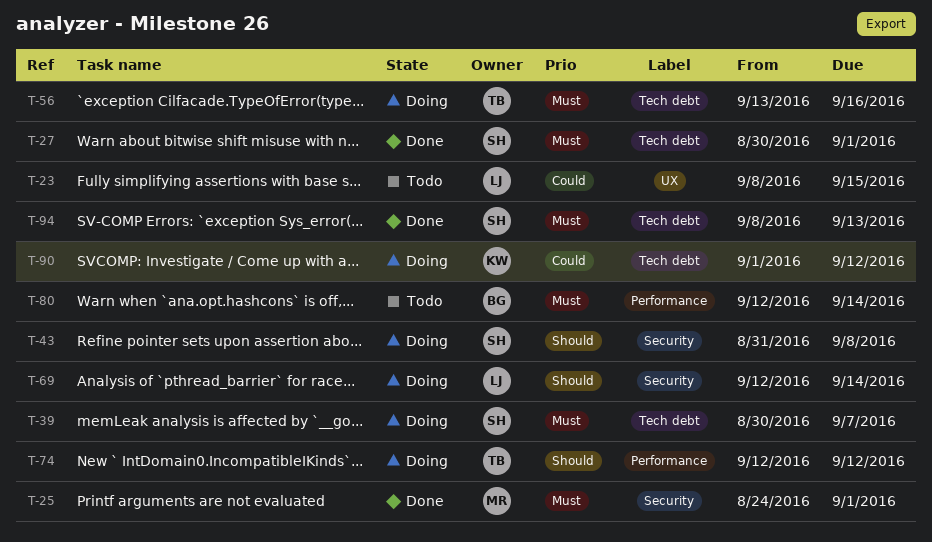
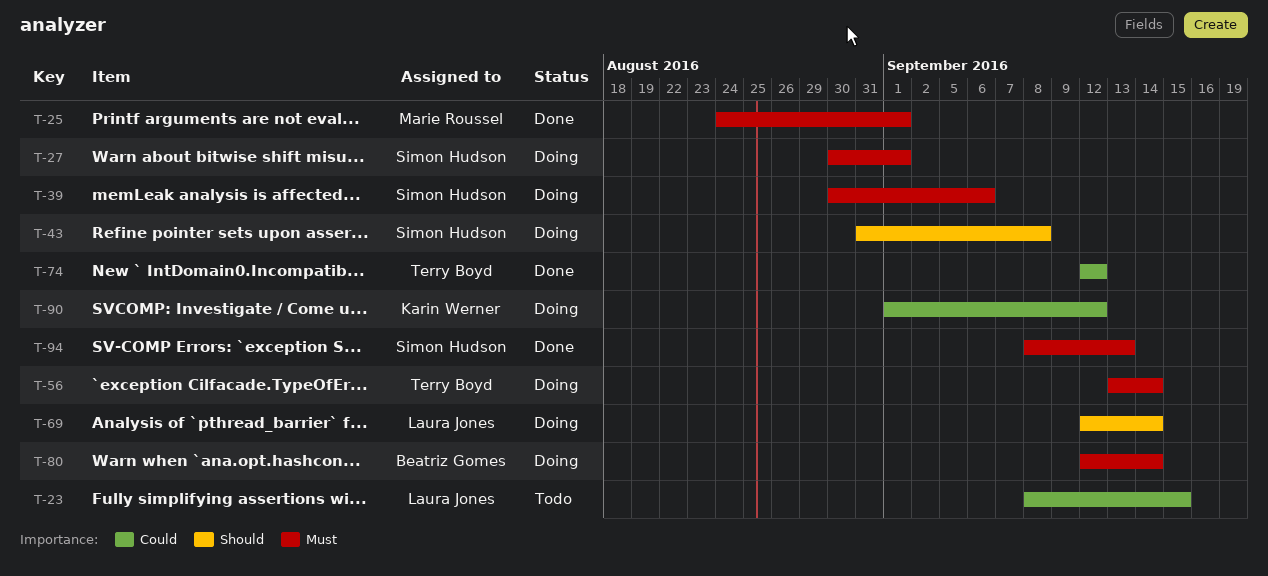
T-27, status: Done -> Doing
T-39, due: Sep 7 -> Sep 6
T-56, due: Sep 16 -> Sep 14
T-74, status: Doing -> Done
T-74, priority: Should -> Could
T-80, status: Todo -> Doing

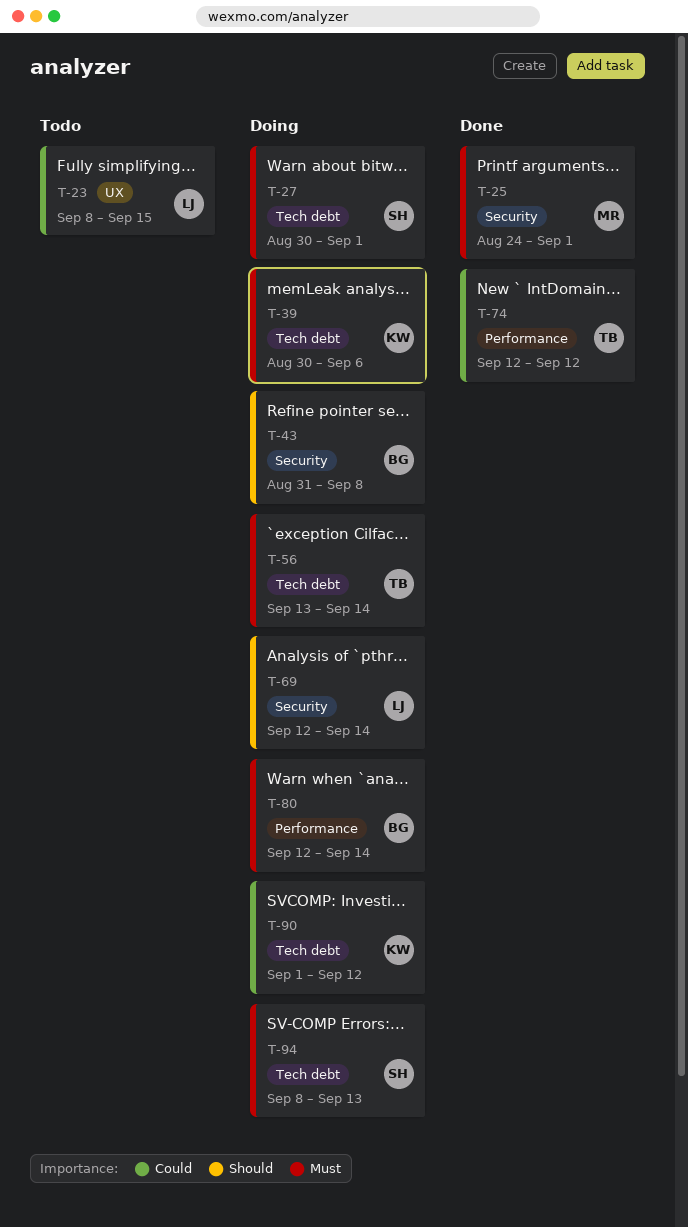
T-39, owner: Simon Hudson -> Karin Werner
T-43, owner: Simon Hudson -> Beatriz Gomes
T-94, status: Done -> Doing

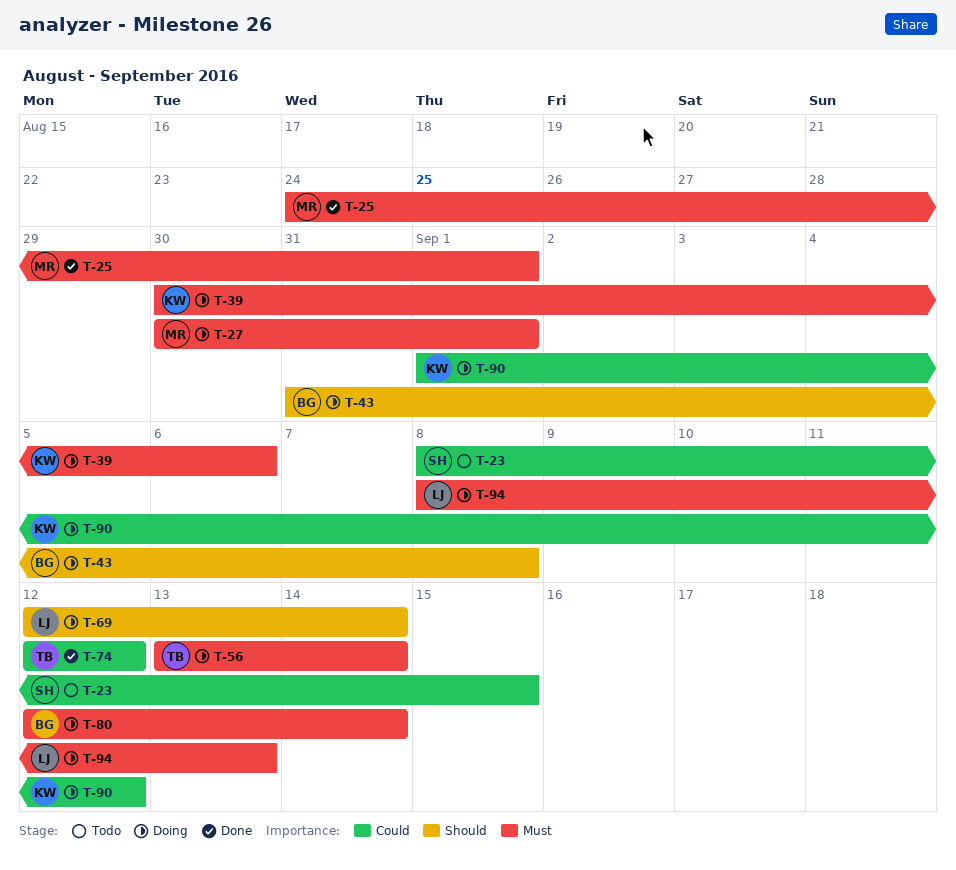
T-23, owner: LJ -> SH
T-27, owner: SH -> MR
T-94, owner: SH -> LJ

